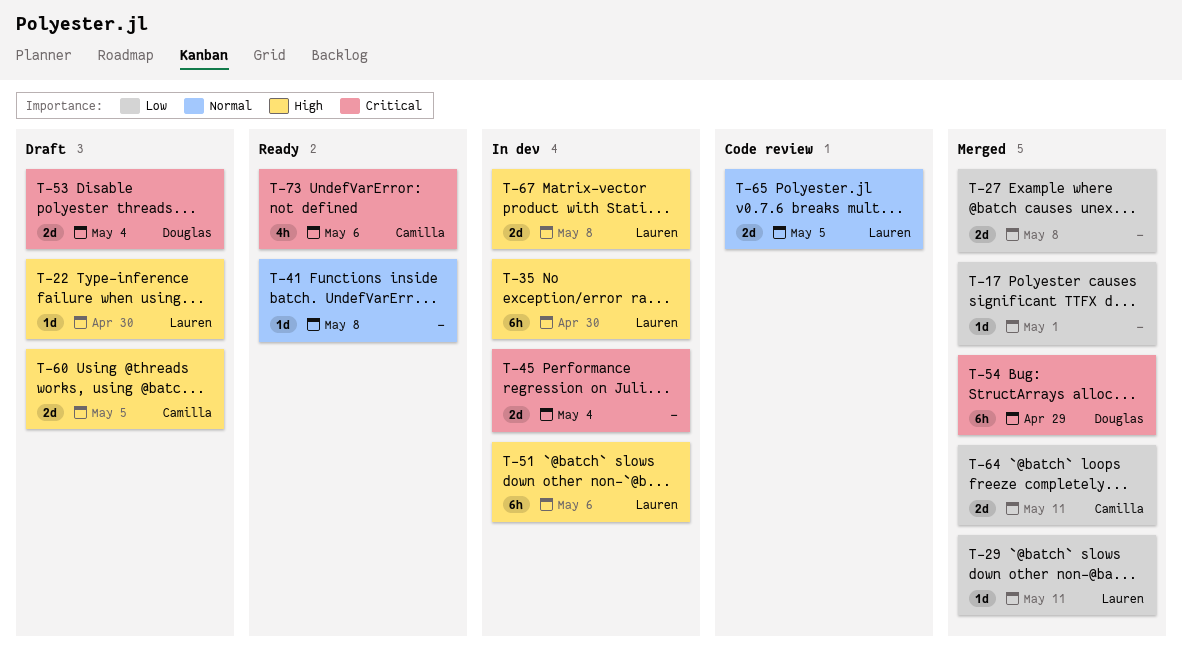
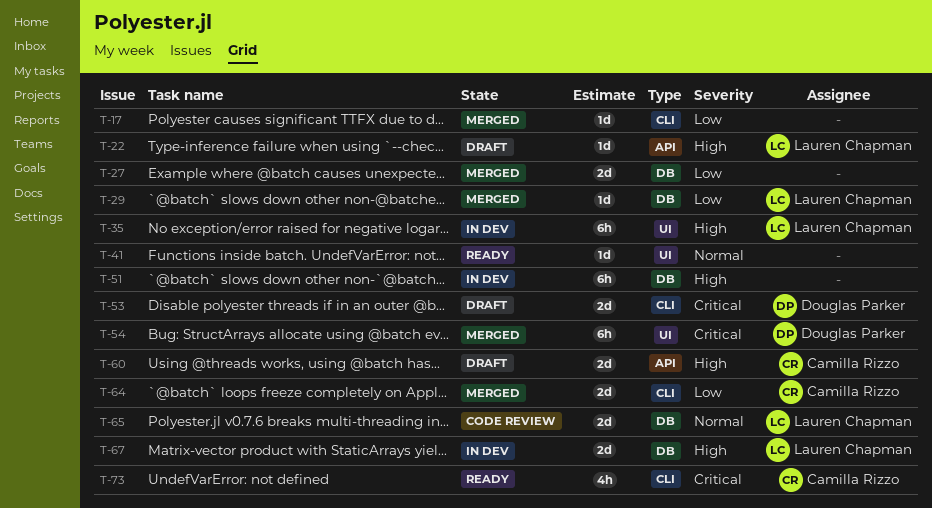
T-45: present -> none
T-51, owner: Lauren Chapman -> none

